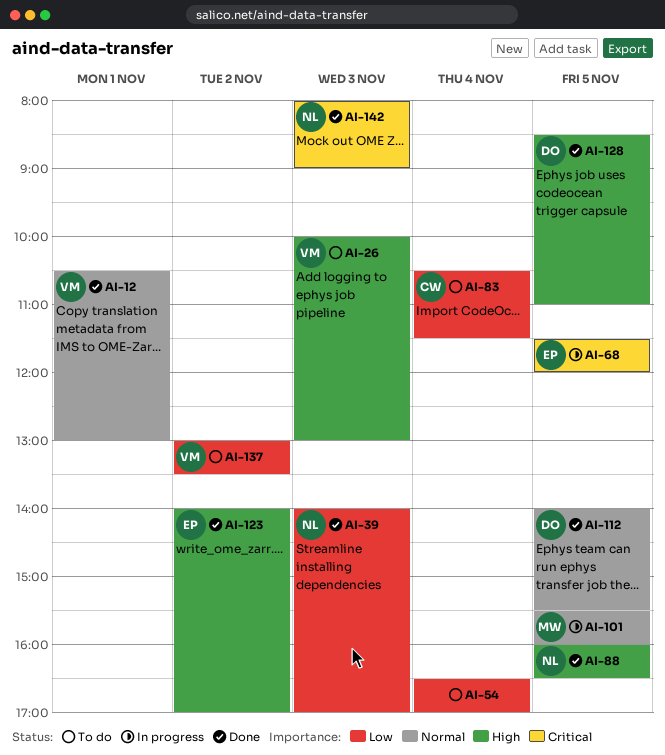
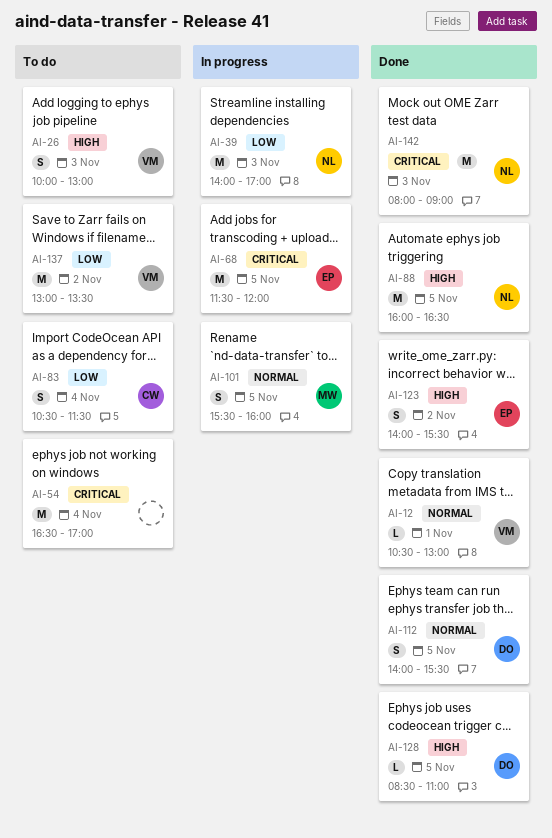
AI-39, status: Done -> In progress
AI-54, priority: Low -> Critical
AI-123, ends: 17:00 -> 15:30

